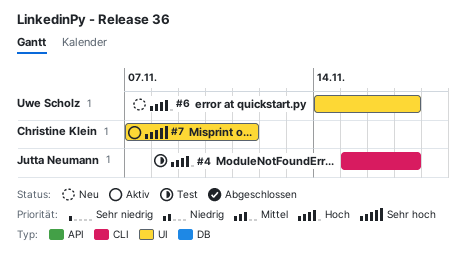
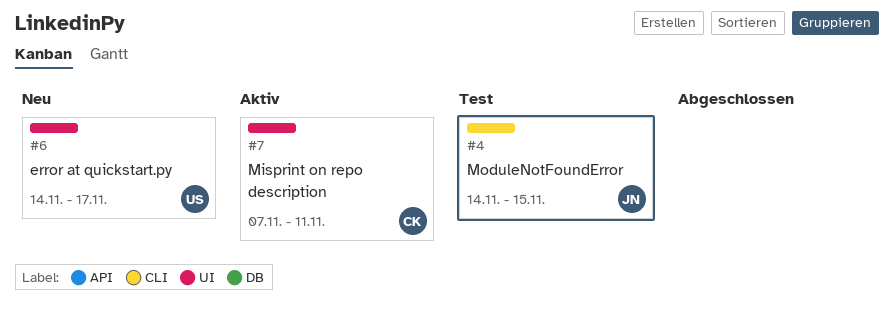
#4, start: Nov 15 -> Nov 14
#4, due: Nov 17 -> Nov 15

